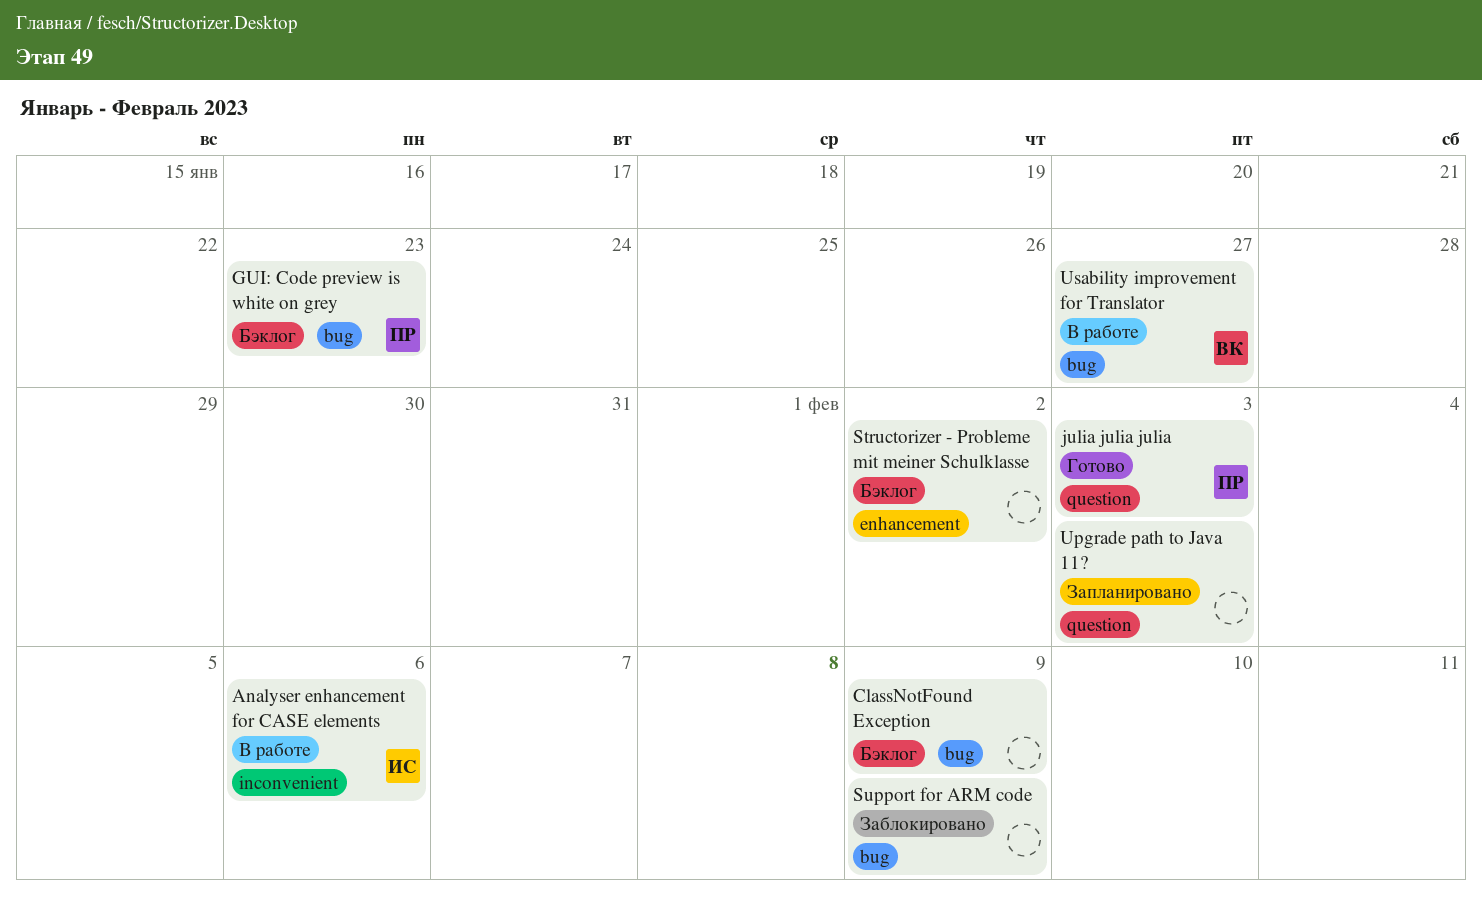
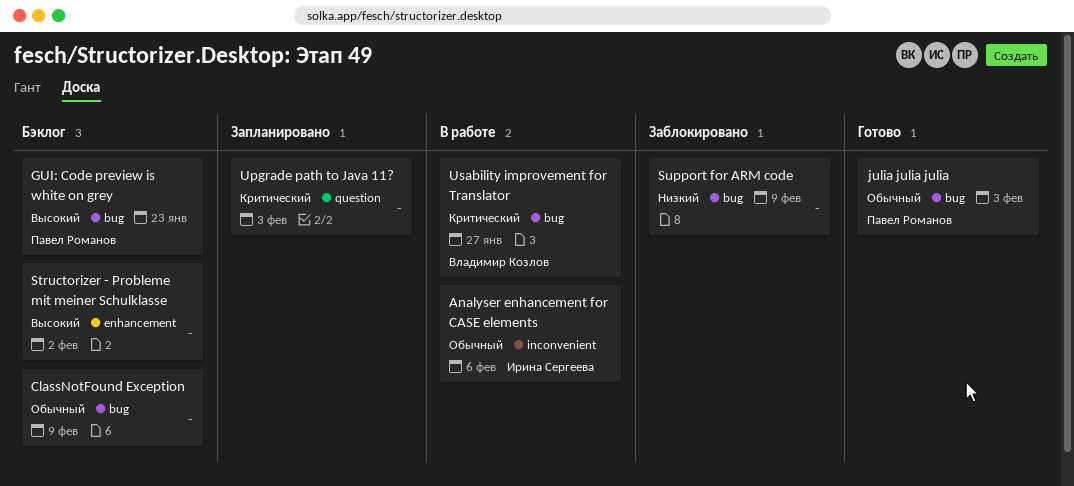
julia julia julia, label: question -> bug

